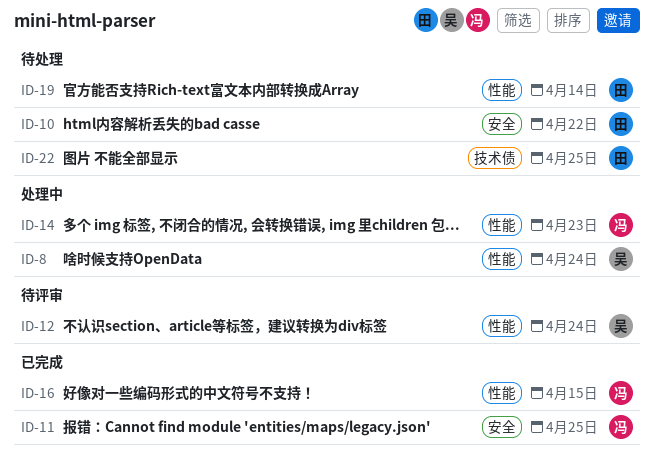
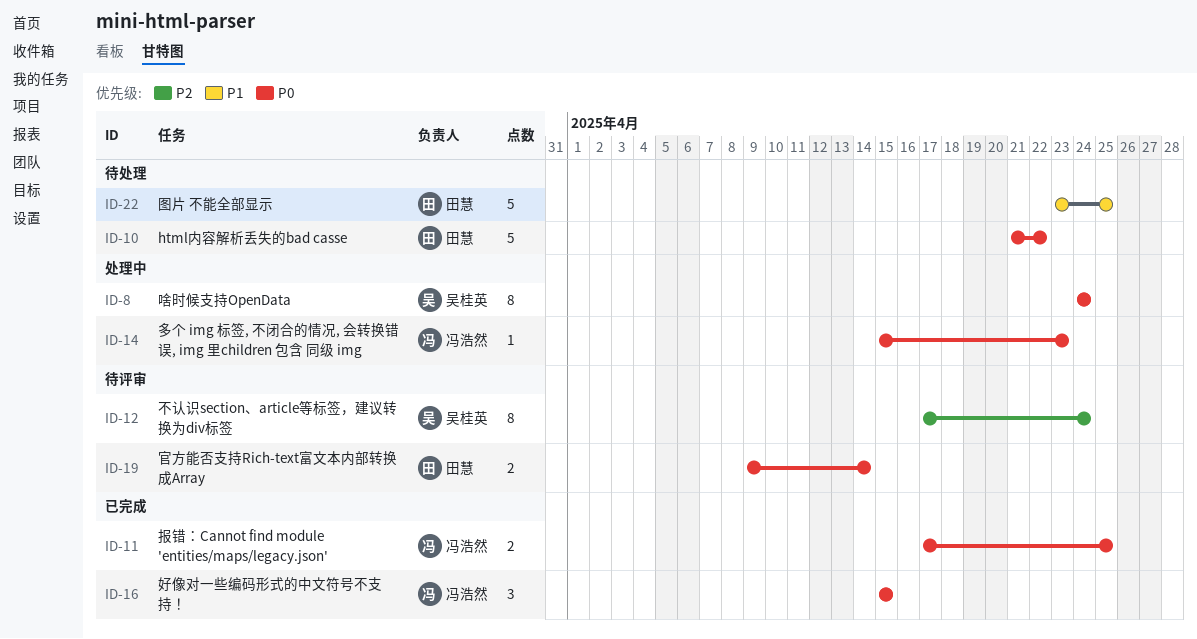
ID-19, status: 待处理 -> 待评审

